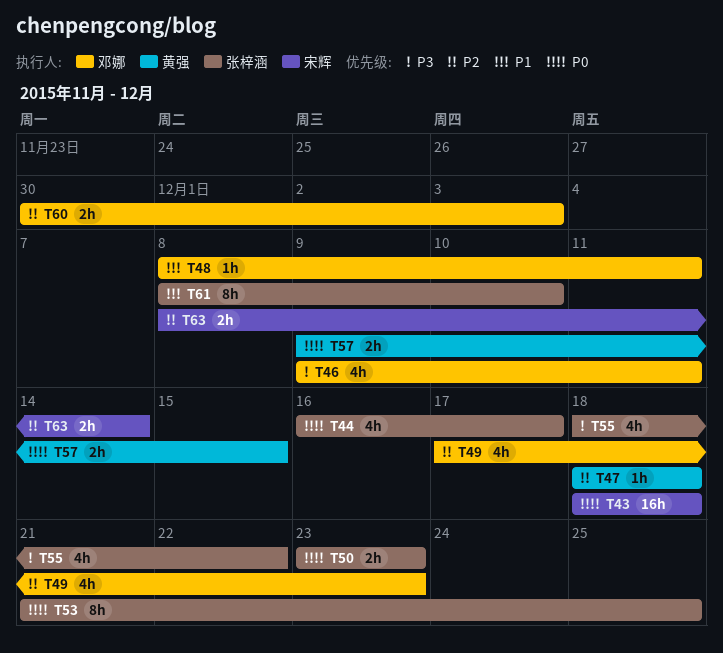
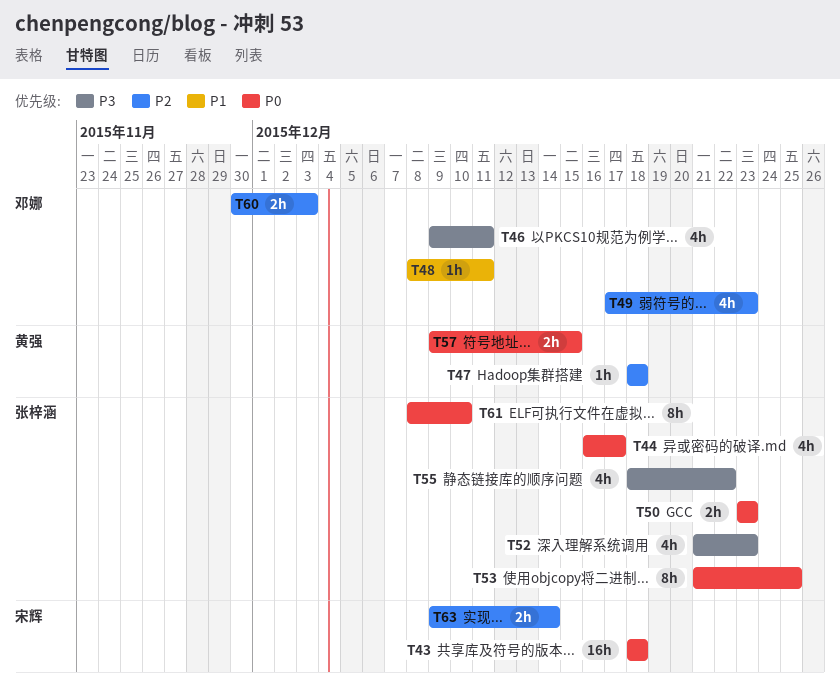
T52: none -> present
T61, priority: P1 -> P0
T63, start: Dec 8 -> Dec 9

